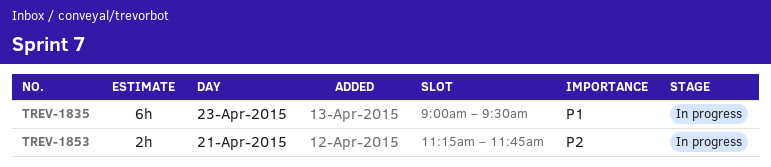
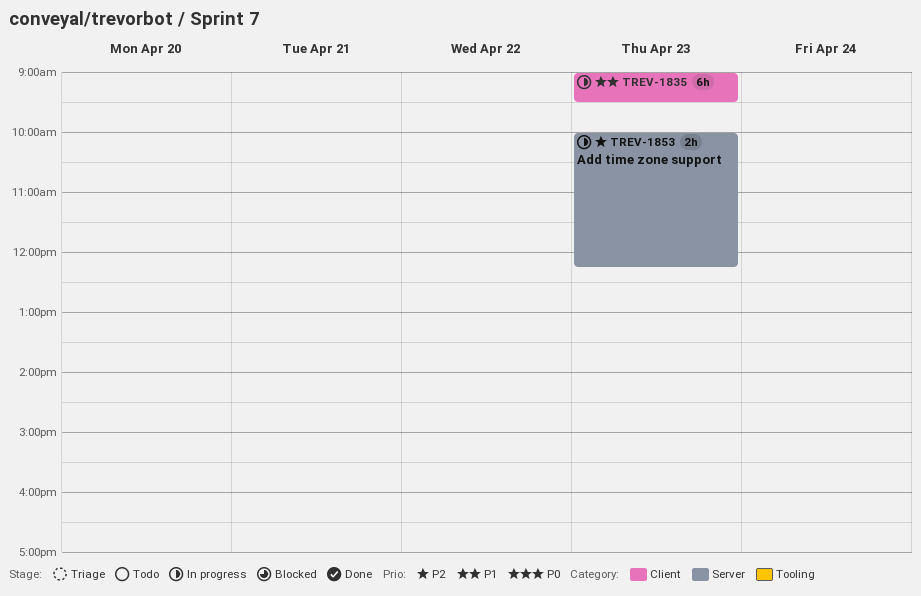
TREV-1853, day: Apr 21 -> Apr 23
TREV-1853, begins: 11:15 -> 10:00
TREV-1853, ends: 11:45 -> 12:15

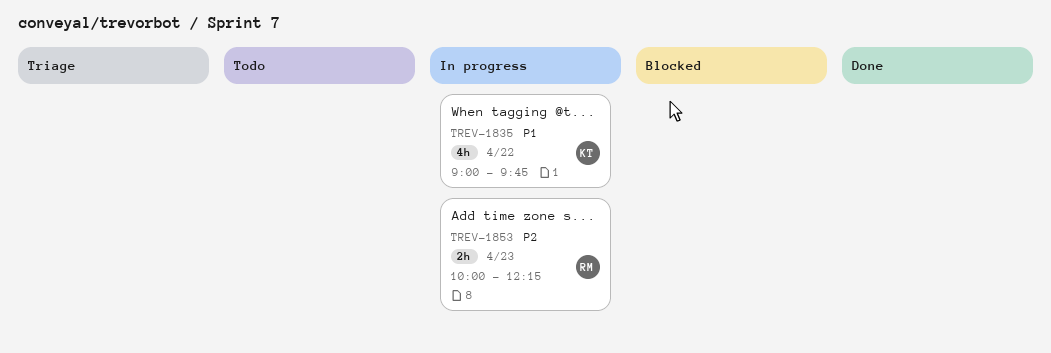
TREV-1835, estimate: 6h -> 4h
TREV-1835, day: Apr 23 -> Apr 22
TREV-1835, ends: 09:30 -> 09:45

